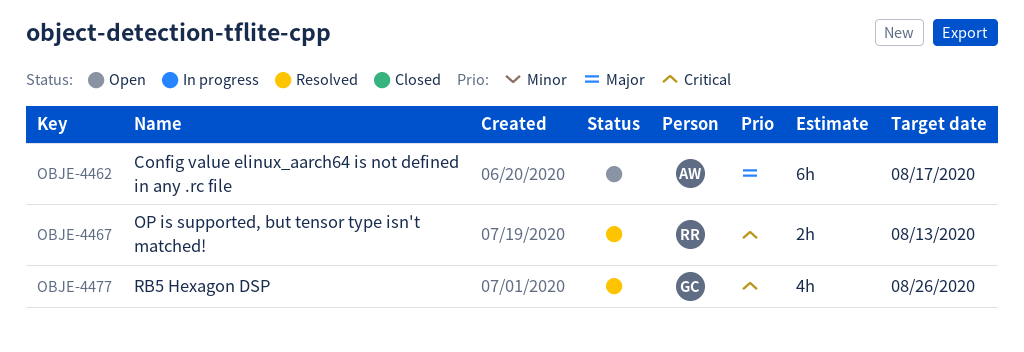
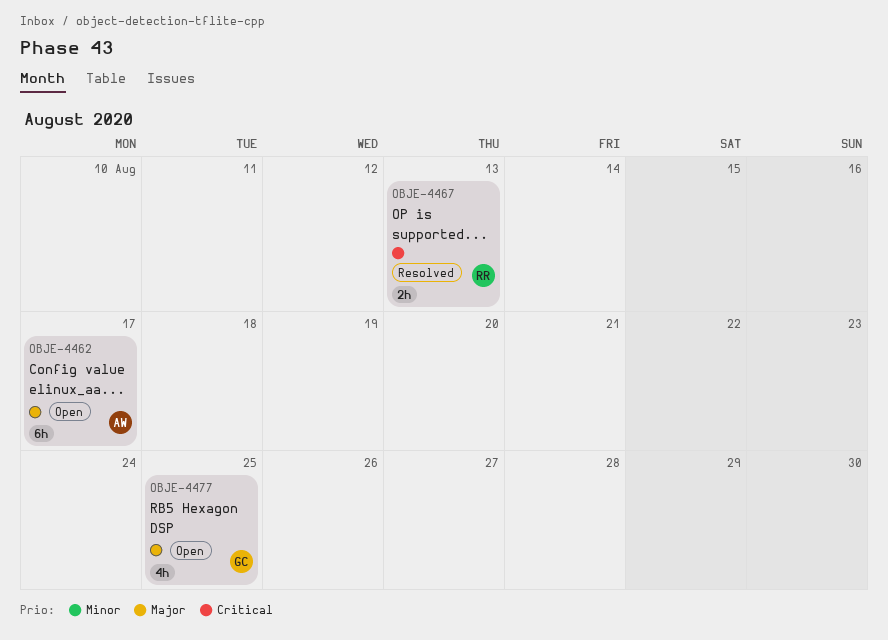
OBJE-4477, status: Resolved -> Open
OBJE-4477, priority: Critical -> Major
OBJE-4477, due: Aug 26 -> Aug 25

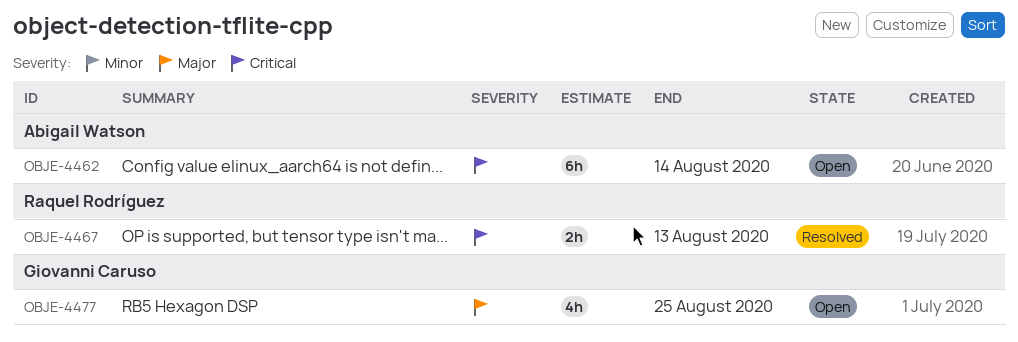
OBJE-4462, priority: Major -> Critical
OBJE-4462, due: Aug 17 -> Aug 14

